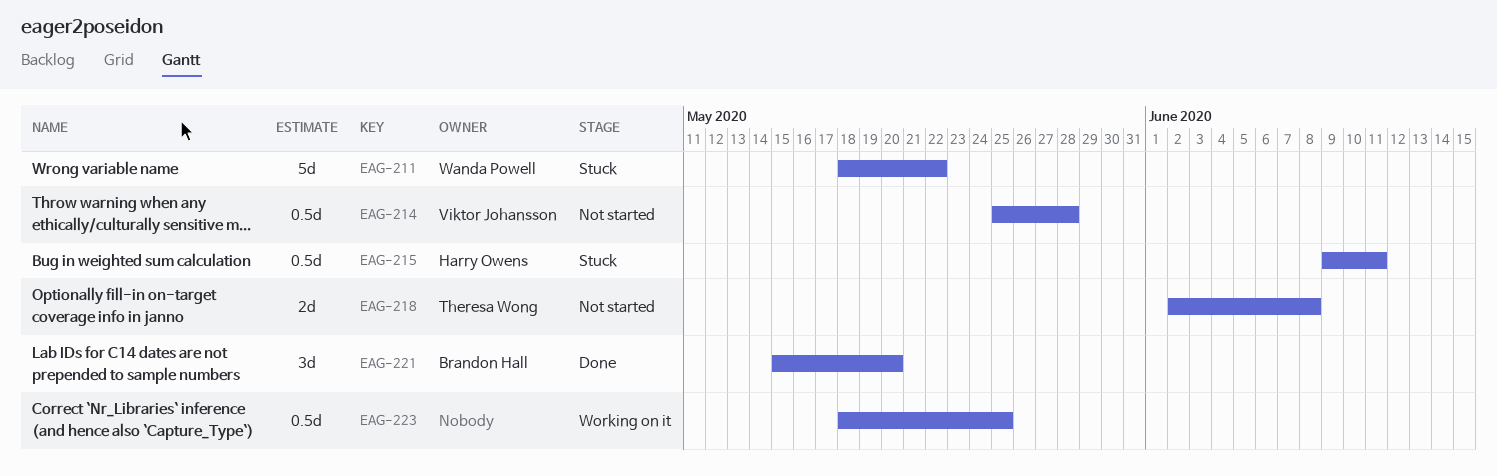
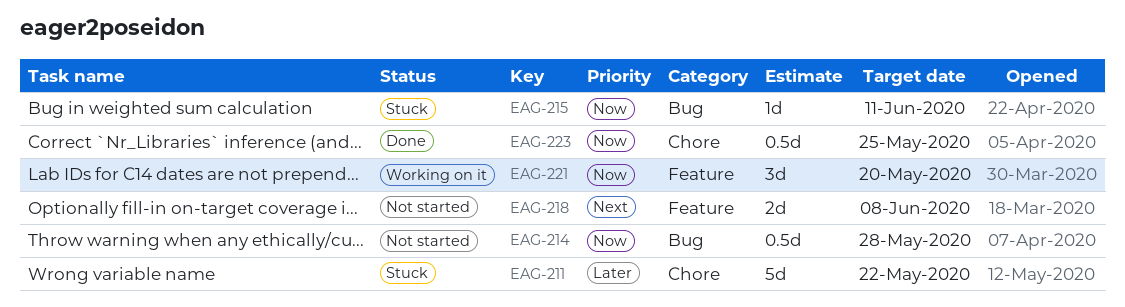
EAG-215, estimate: 0.5d -> 1d
EAG-221, status: Done -> Working on it
EAG-223, status: Working on it -> Done

